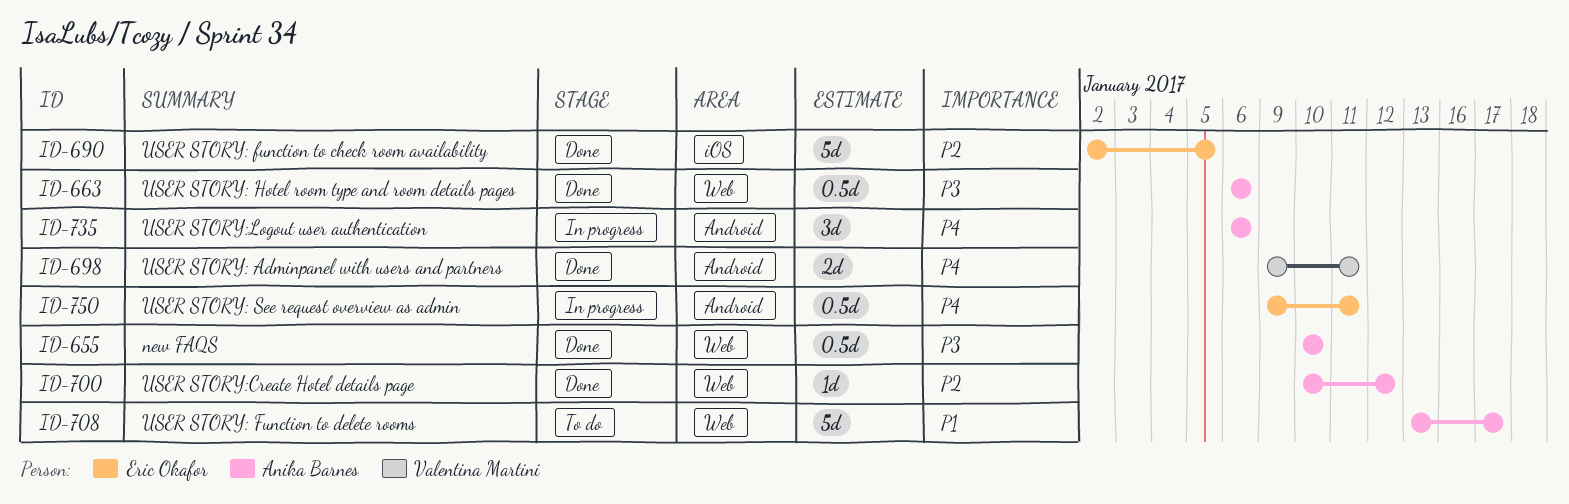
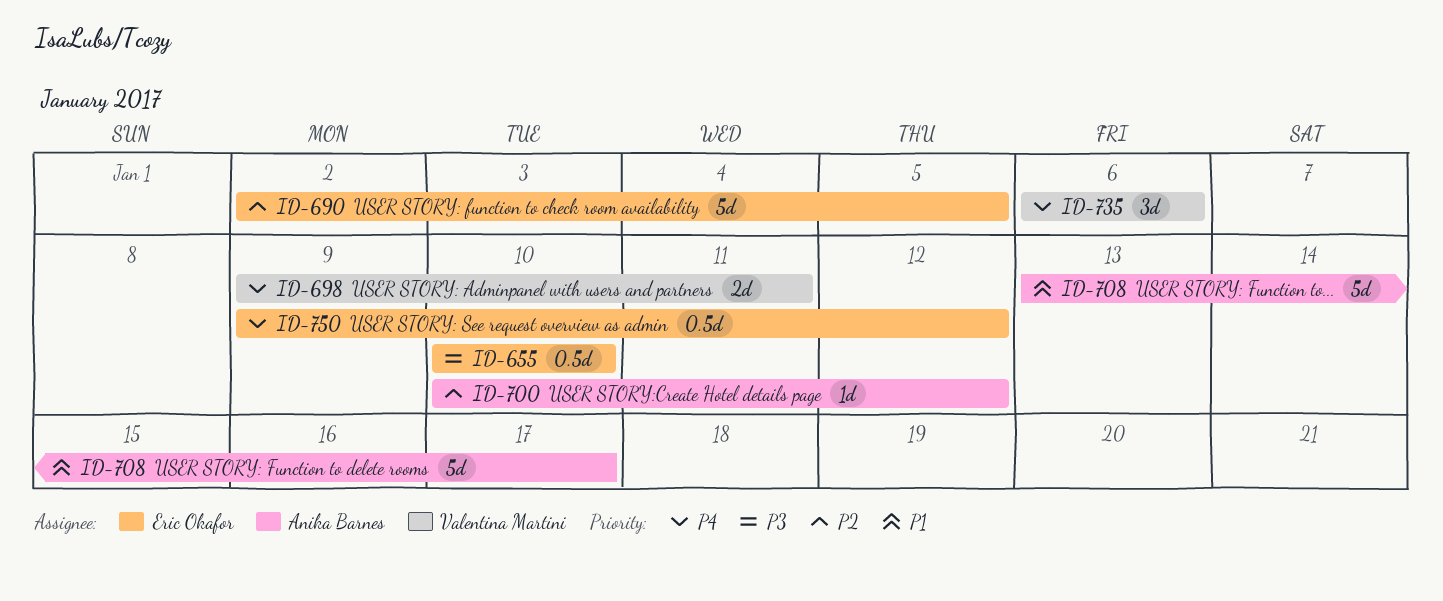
ID-655, owner: Anika Barnes -> Eric Okafor
ID-663: present -> none
ID-735, owner: Anika Barnes -> Valentina Martini
ID-750, due: Jan 11 -> Jan 12

